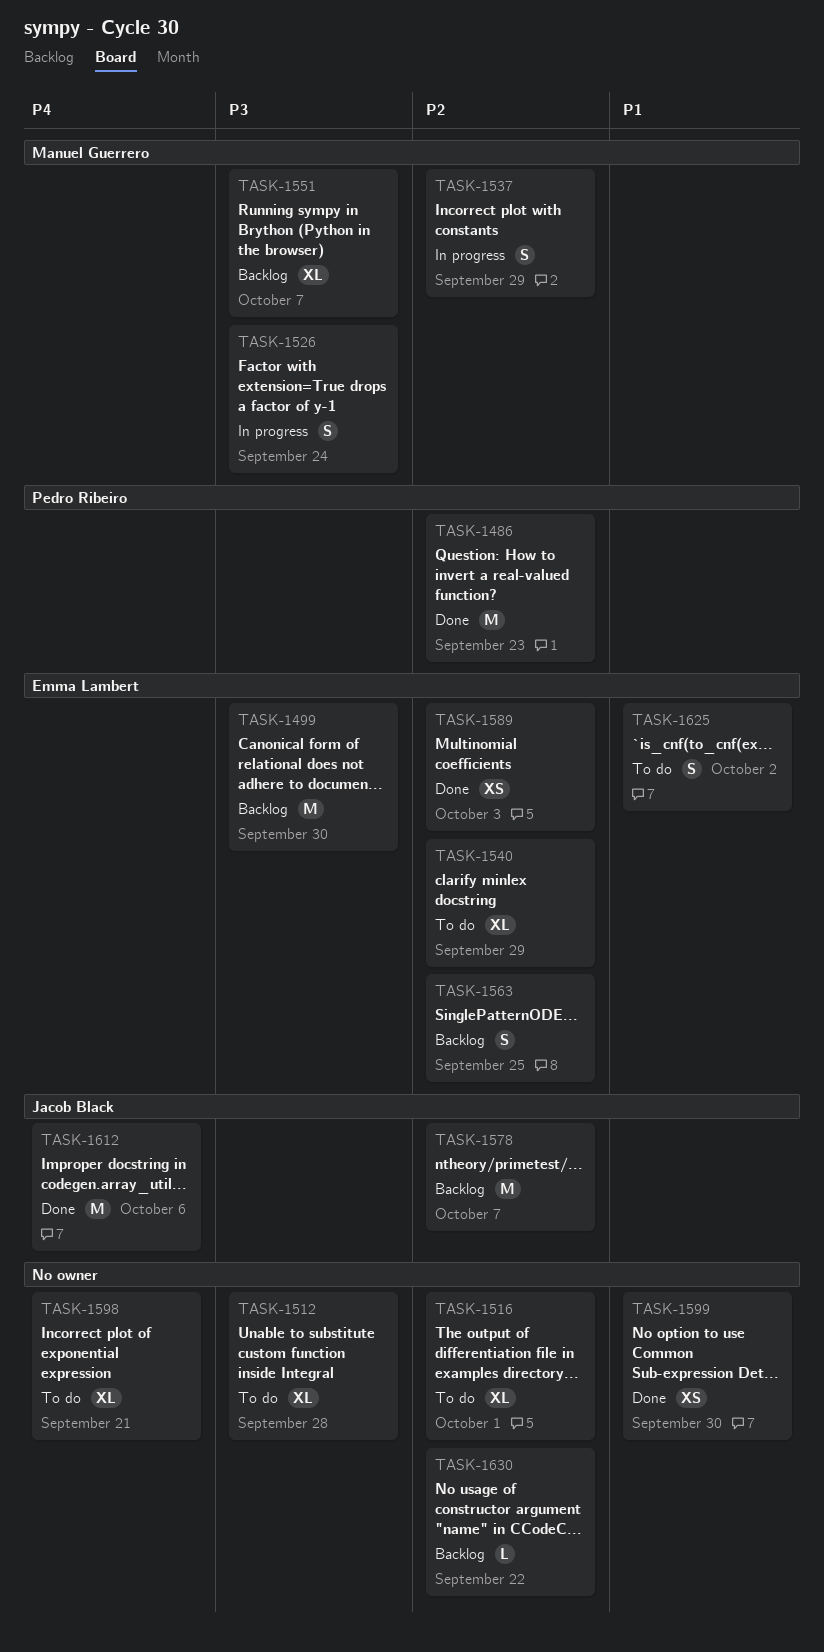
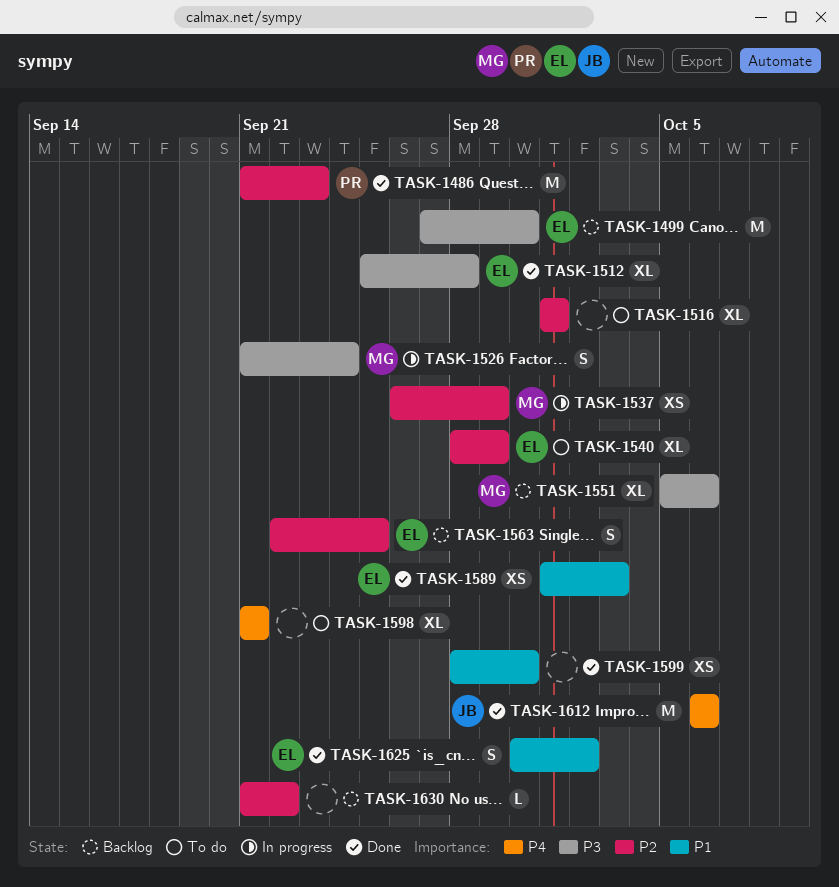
TASK-1512, status: To do -> Done
TASK-1512, owner: none -> Emma Lambert
TASK-1537, estimate: S -> XS
TASK-1551, due: Oct 7 -> Oct 6
TASK-1578: present -> none
TASK-1589, priority: P2 -> P1
TASK-1625, status: To do -> Done

